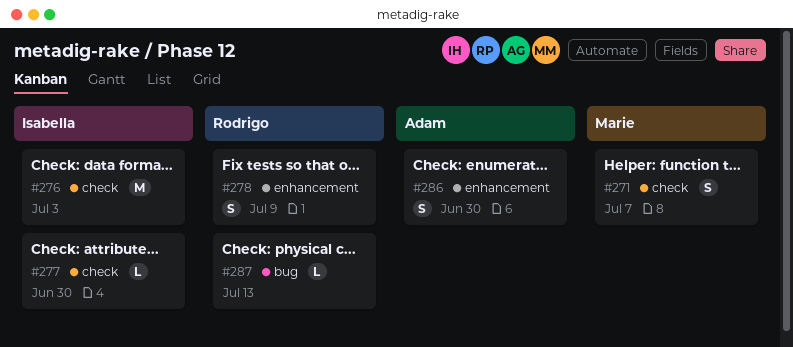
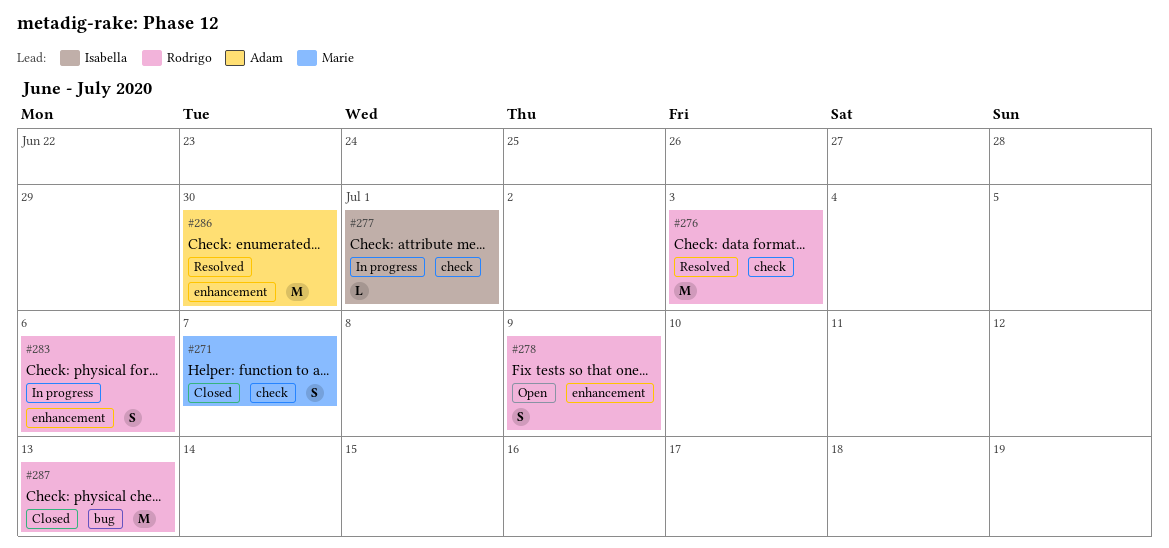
#276, owner: Isabella -> Rodrigo
#277, due: Jun 30 -> Jul 1
#283: none -> present
#286, estimate: S -> M
#287, estimate: L -> M

